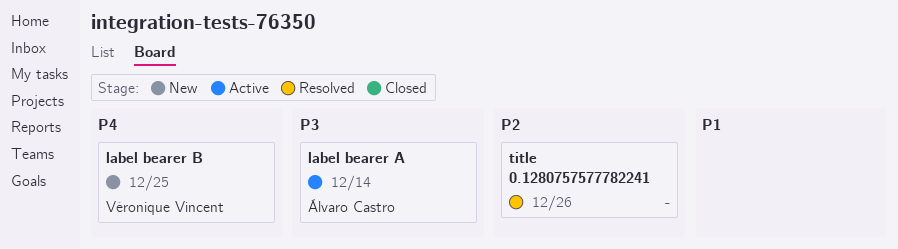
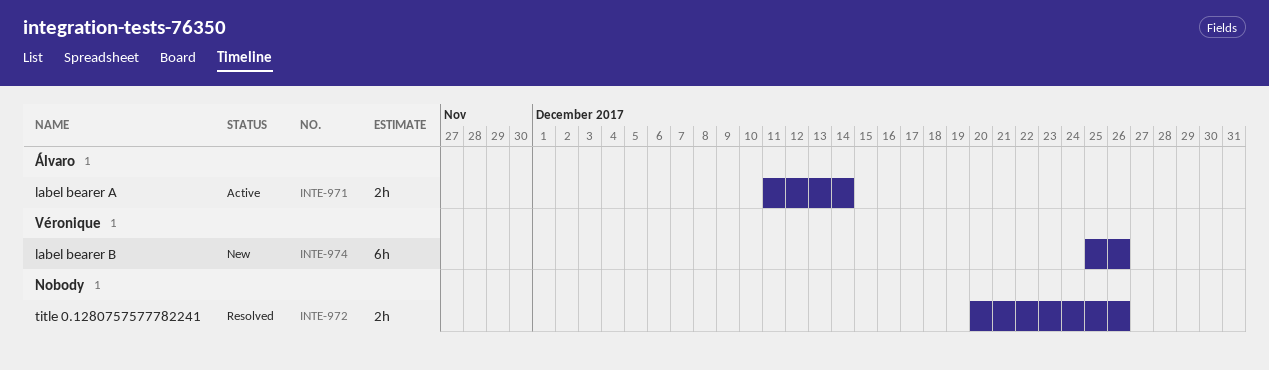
label bearer B, due: Dec 25 -> Dec 26

